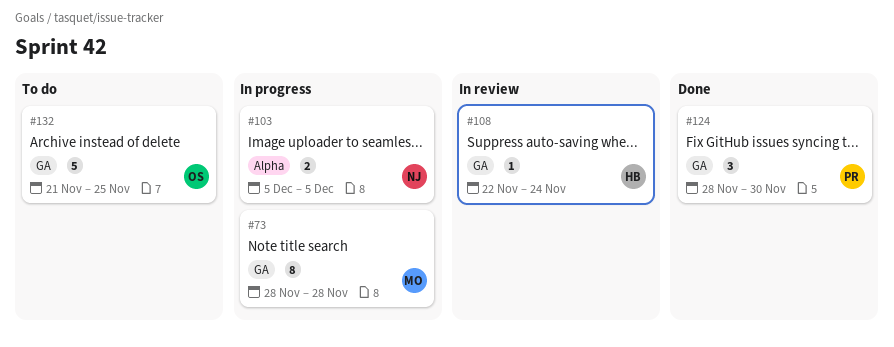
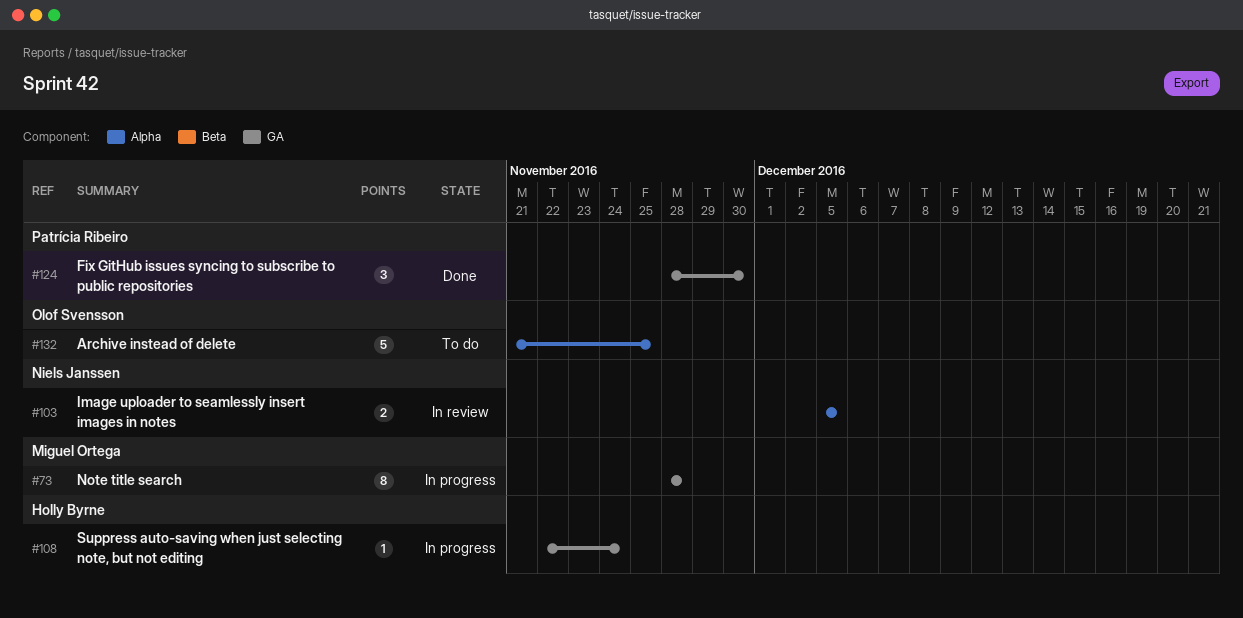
#103, status: In progress -> In review
#108, status: In review -> In progress
#132, label: GA -> Alpha

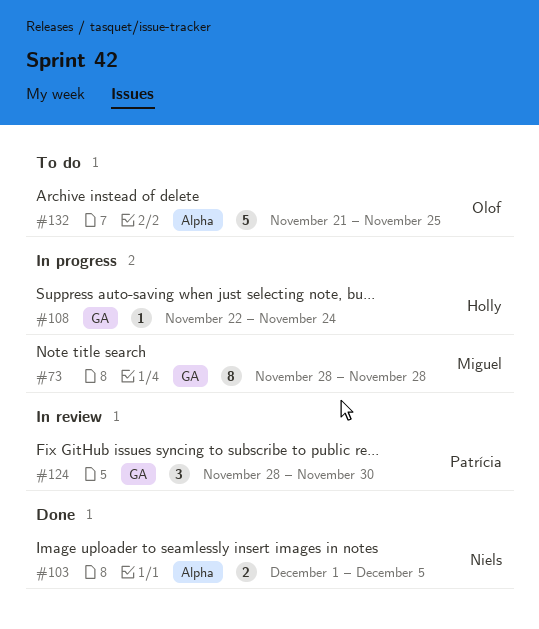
#103, status: In review -> Done
#103, start: Dec 5 -> Dec 1
#124, status: Done -> In review

